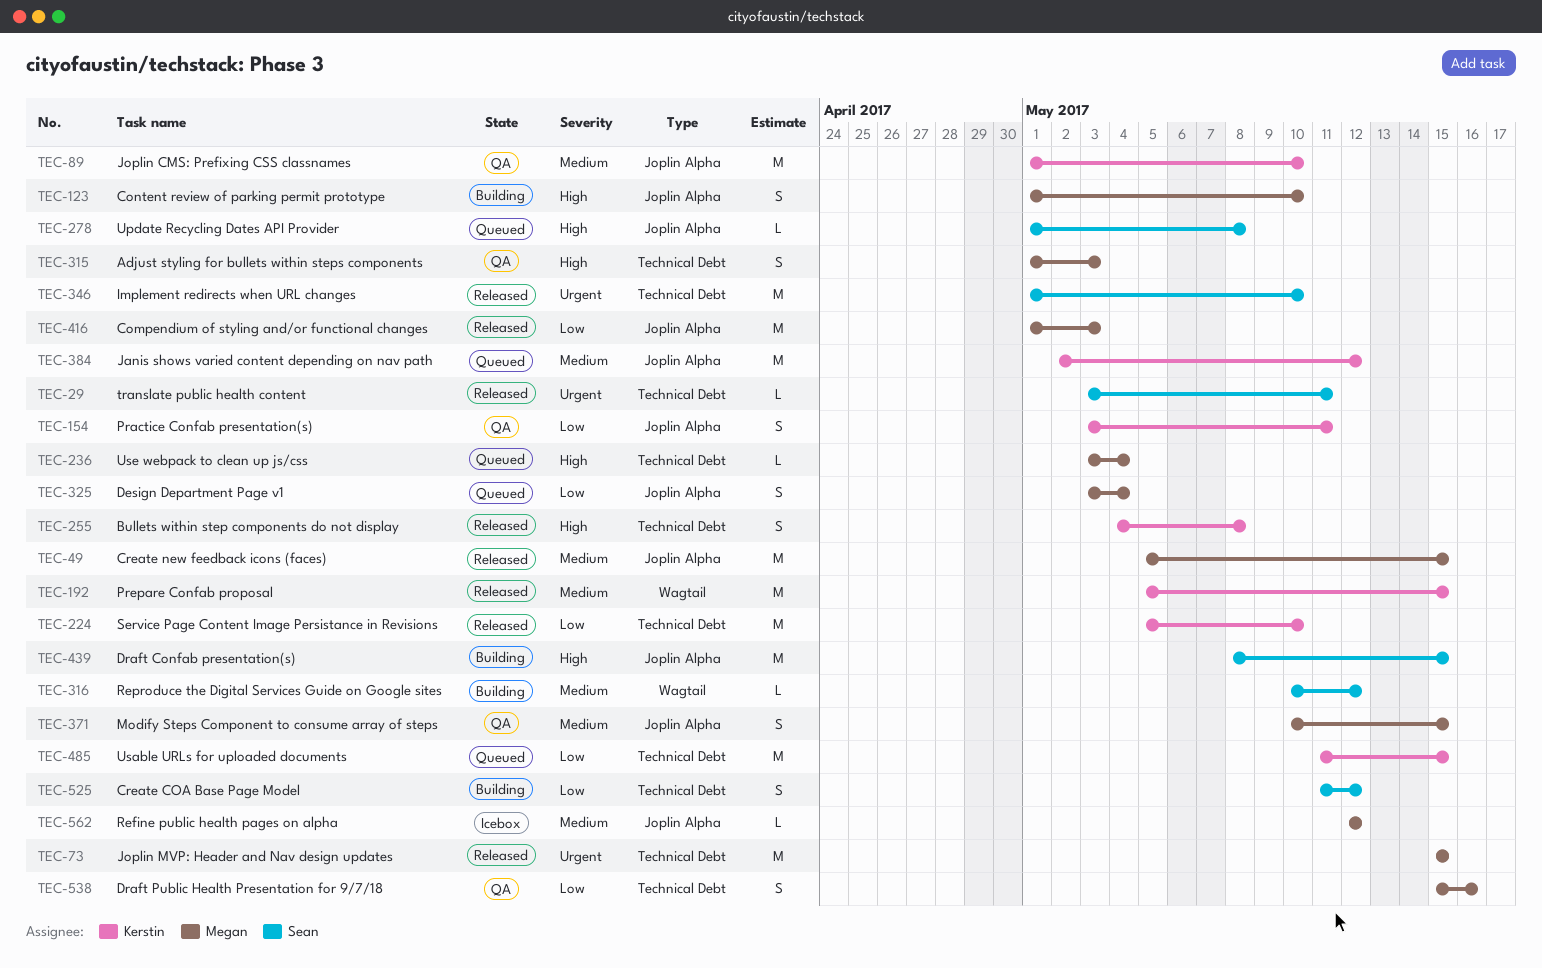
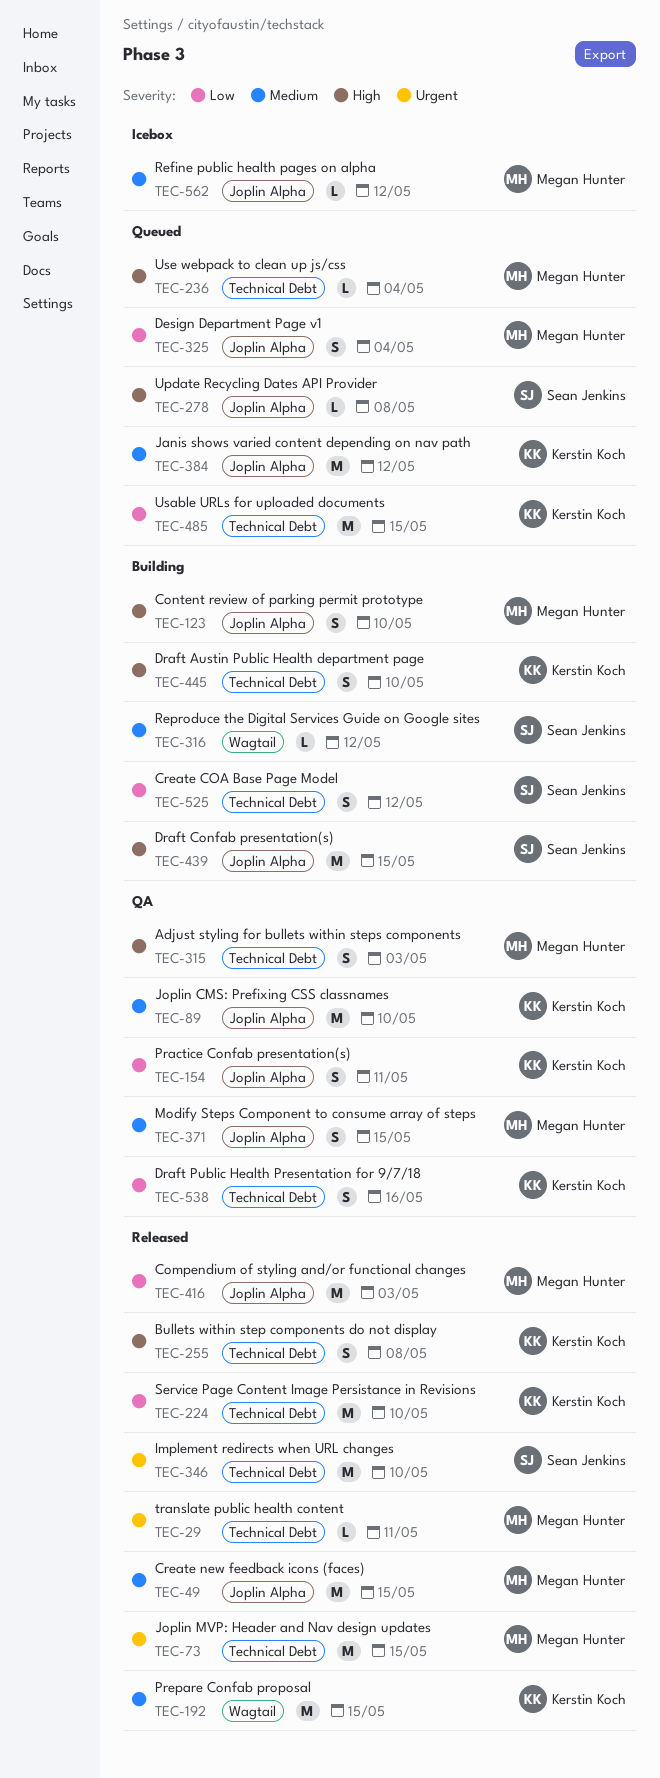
TEC-29, owner: Sean Jenkins -> Megan Hunter
TEC-445: none -> present
TEC-538, owner: Megan Hunter -> Kerstin Koch

